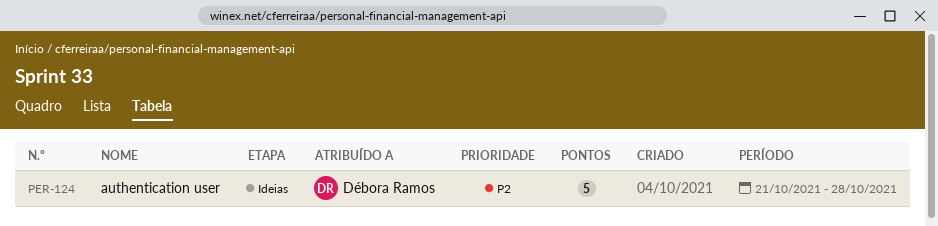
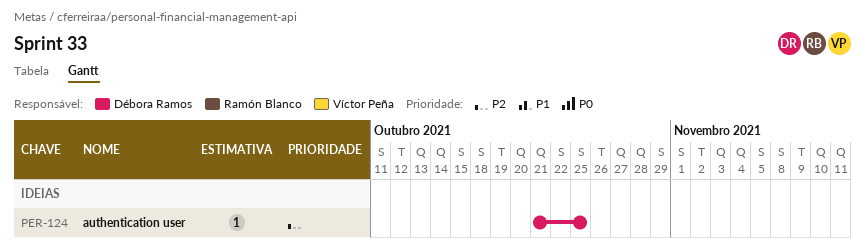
PER-124, estimate: 5 -> 1
PER-124, due: Oct 28 -> Oct 25

